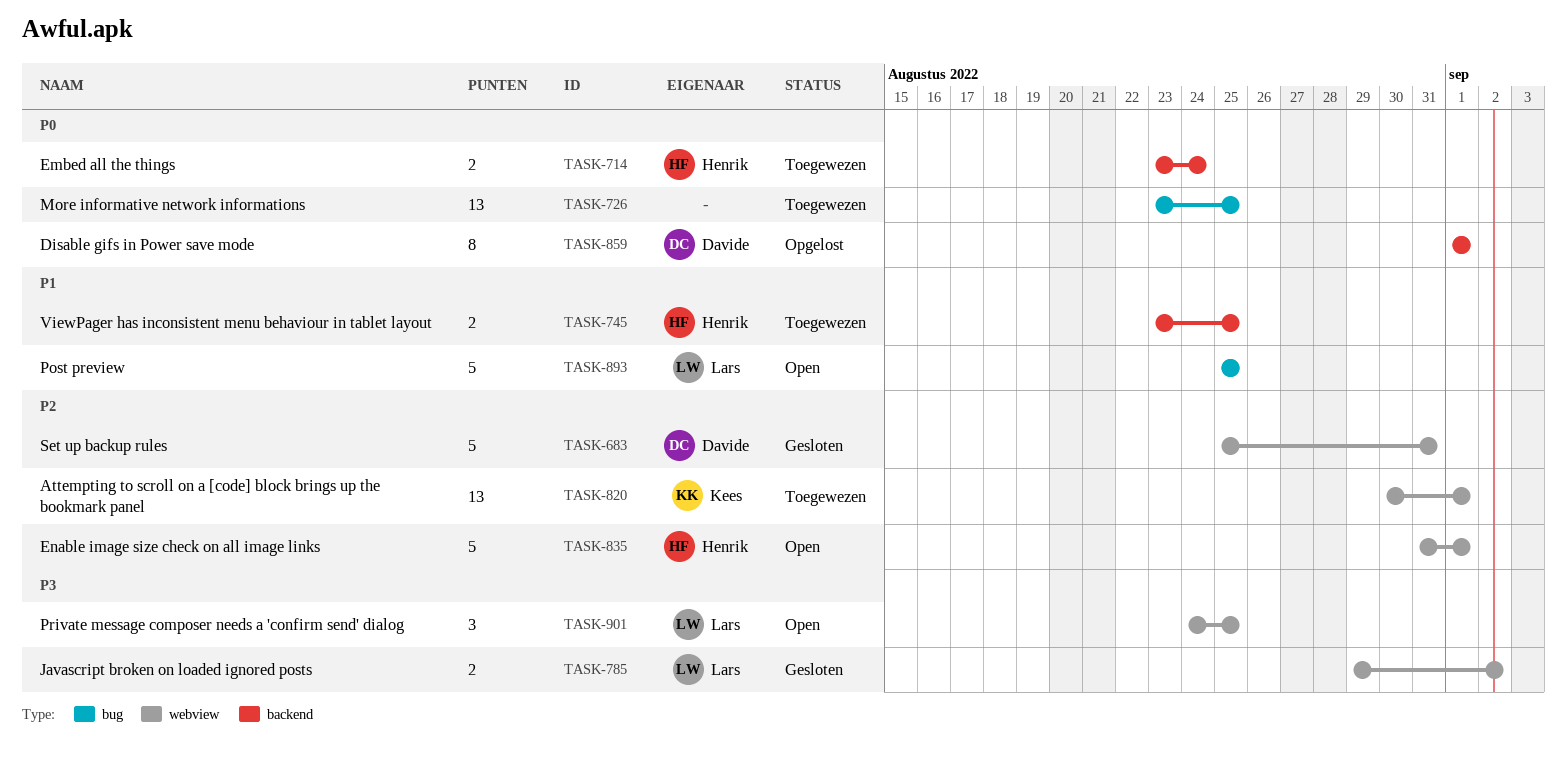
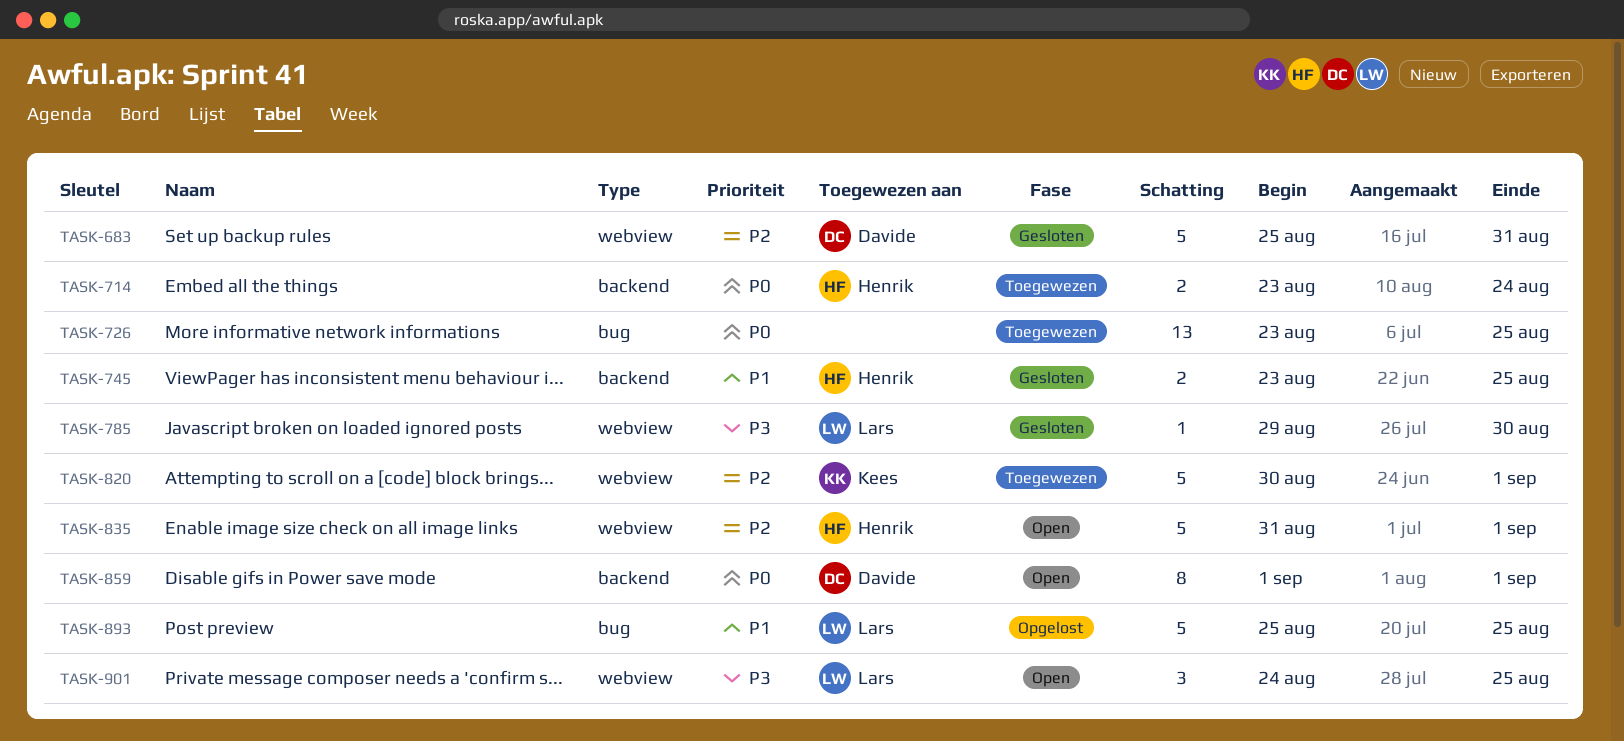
TASK-745, status: Toegewezen -> Gesloten
TASK-785, estimate: 2 -> 1
TASK-785, due: Sep 2 -> Aug 30
TASK-820, estimate: 13 -> 5
TASK-859, status: Opgelost -> Open
TASK-893, status: Open -> Opgelost

